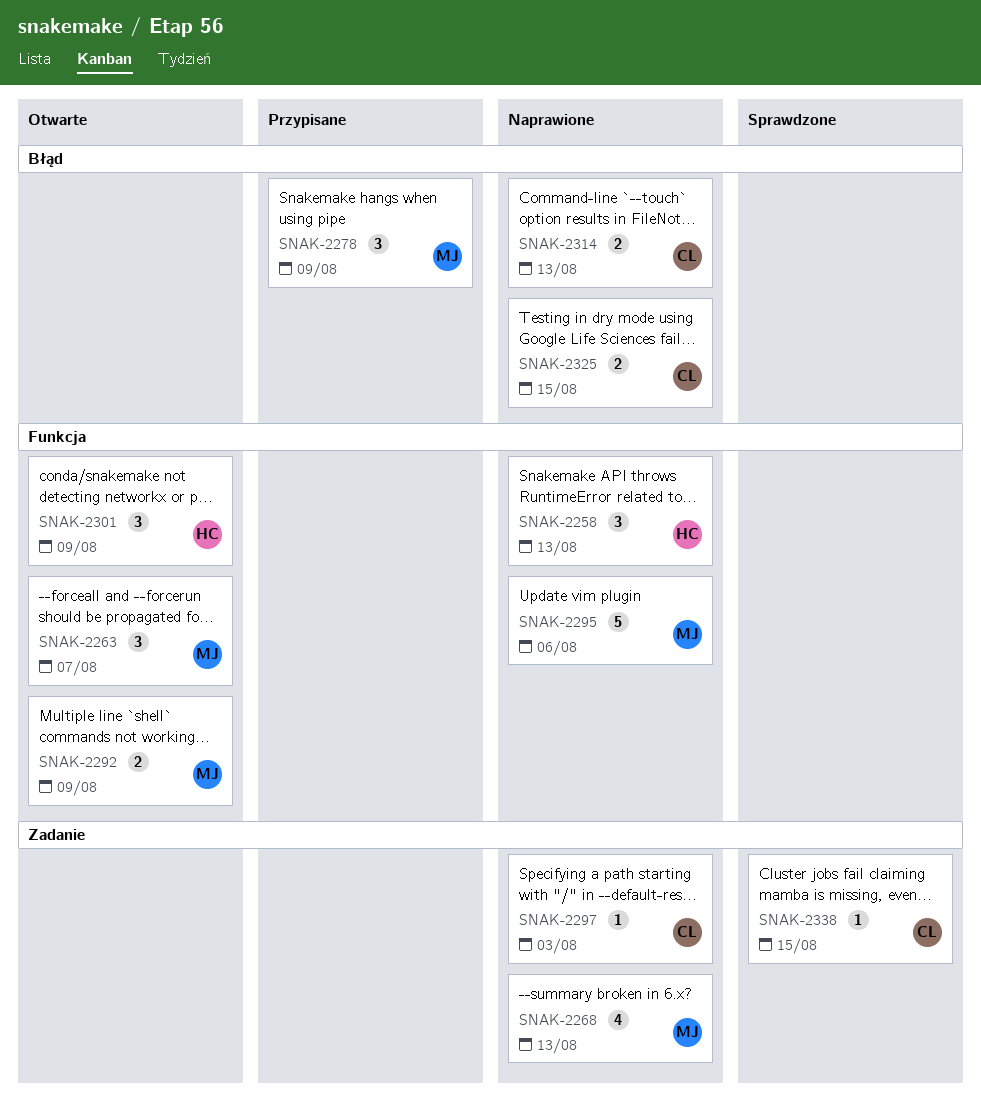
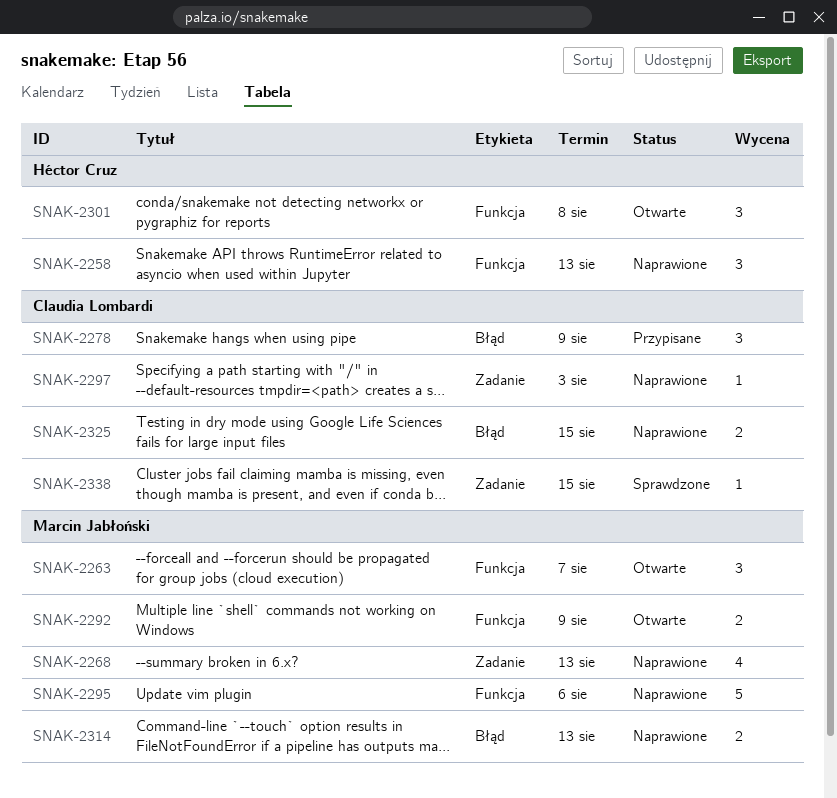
SNAK-2278, owner: Marcin Jabłoński -> Claudia Lombardi
SNAK-2301, due: Aug 9 -> Aug 8
SNAK-2314, owner: Claudia Lombardi -> Marcin Jabłoński

